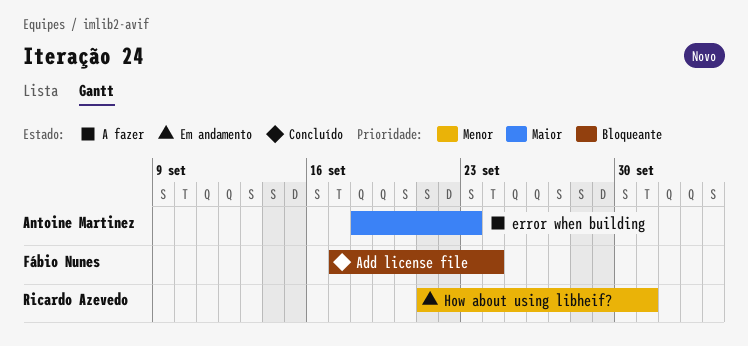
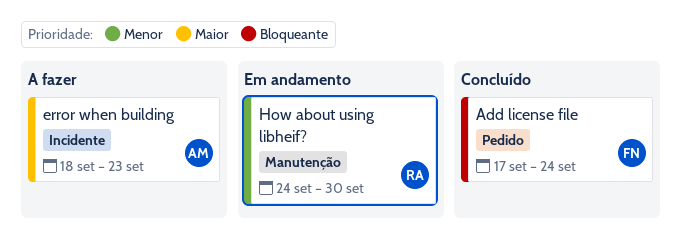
How about using libheif?, start: Sep 21 -> Sep 24
How about using libheif?, due: Oct 1 -> Sep 30

